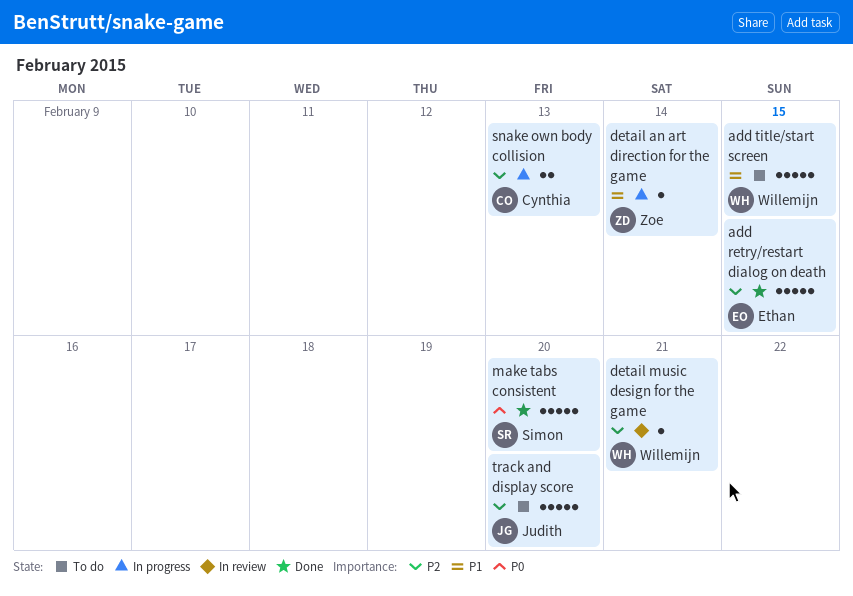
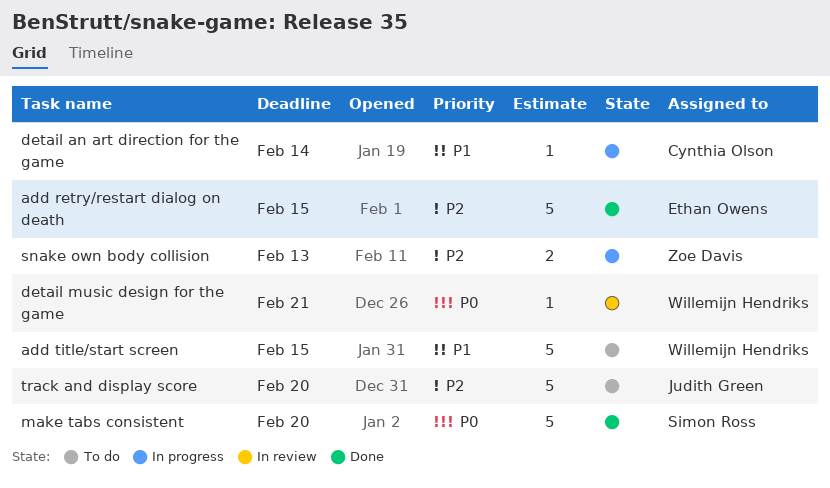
detail an art direction for the game, owner: Zoe Davis -> Cynthia Olson
detail music design for the game, priority: P2 -> P0
snake own body collision, owner: Cynthia Olson -> Zoe Davis

